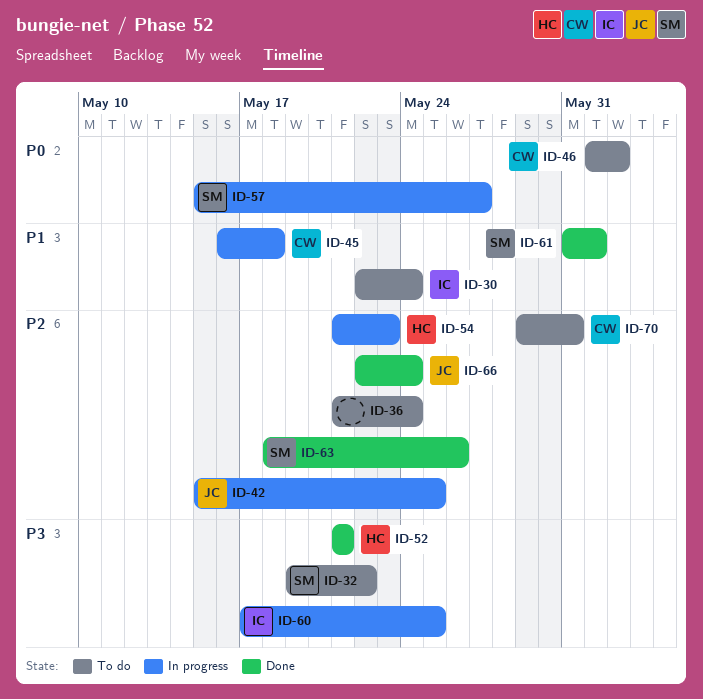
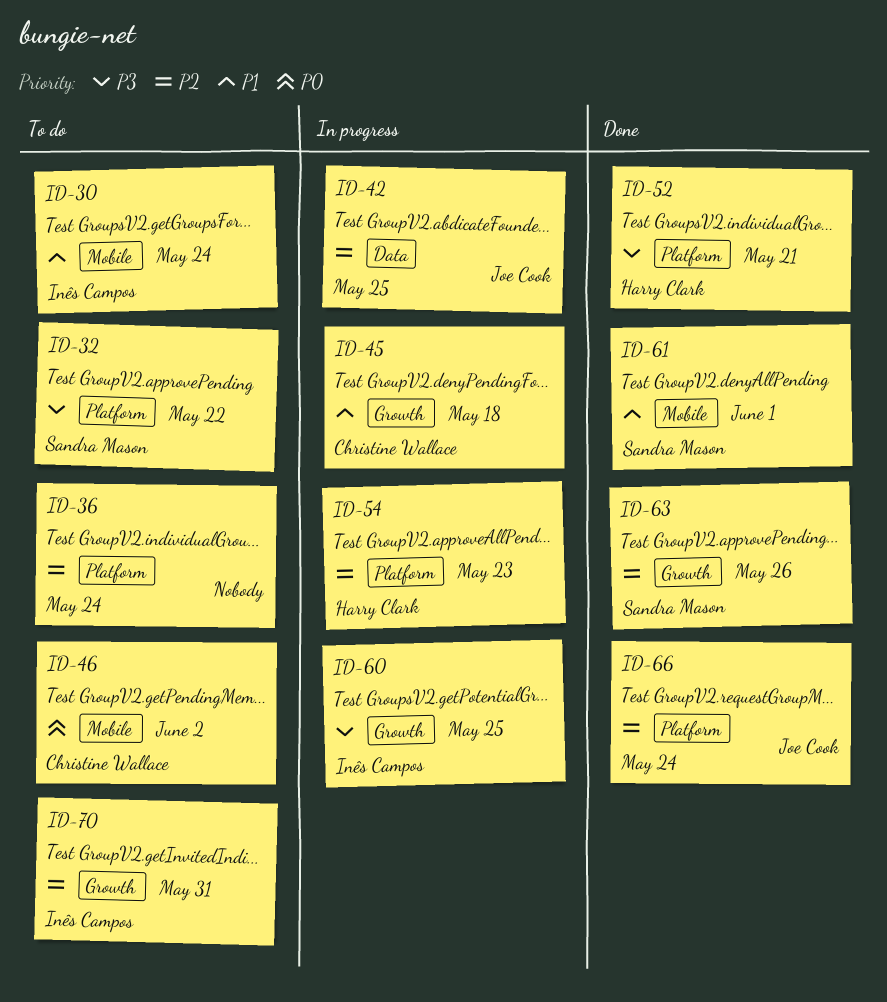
ID-57: present -> none
ID-70, owner: Christine Wallace -> Inês Campos

